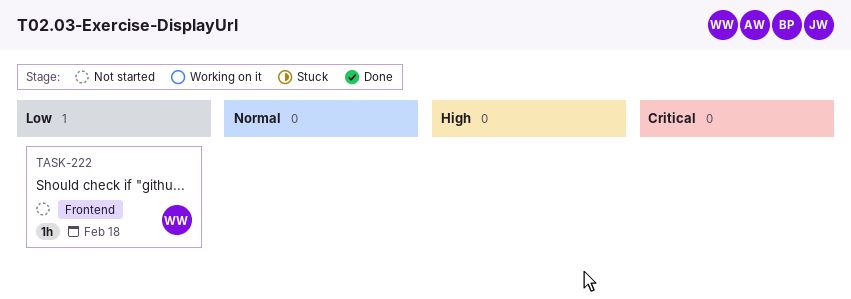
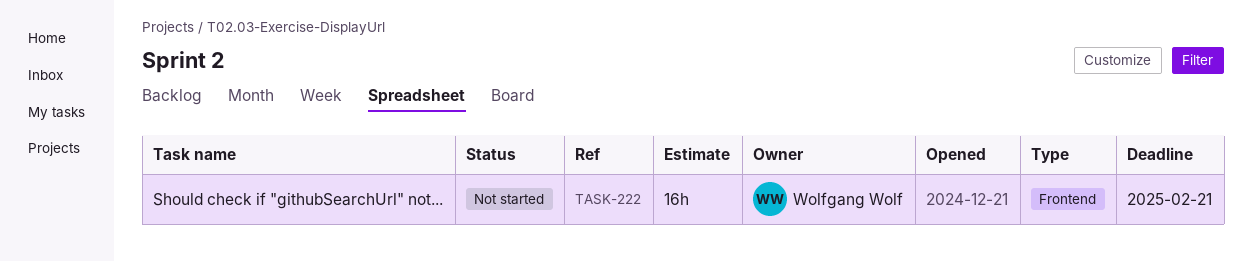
TASK-222, estimate: 1h -> 16h
TASK-222, due: Feb 18 -> Feb 21

